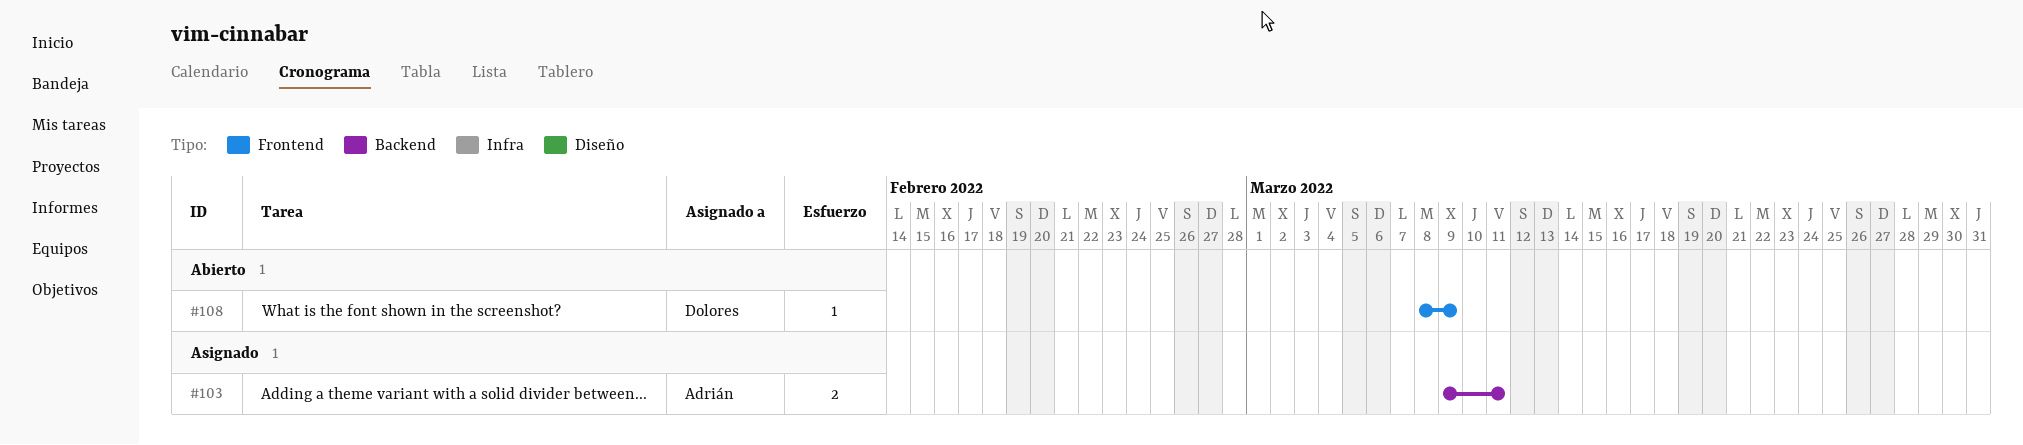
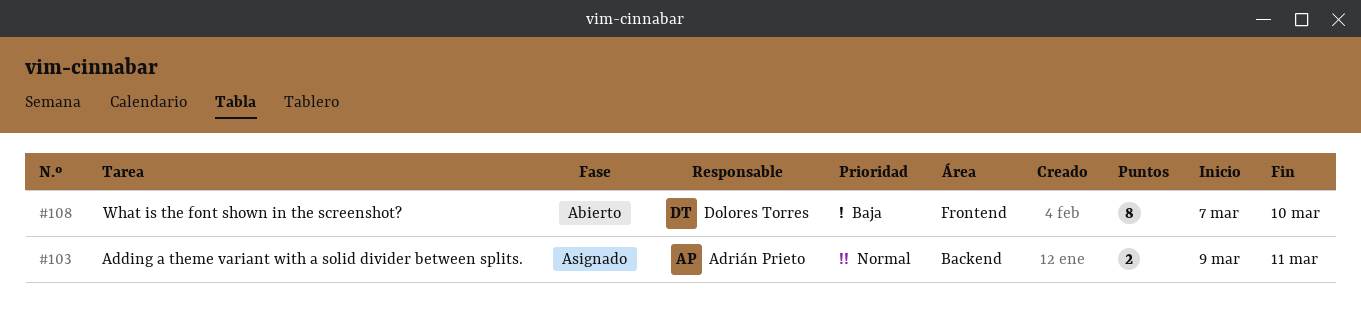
#108, estimate: 1 -> 8
#108, start: Mar 8 -> Mar 7
#108, due: Mar 9 -> Mar 10

